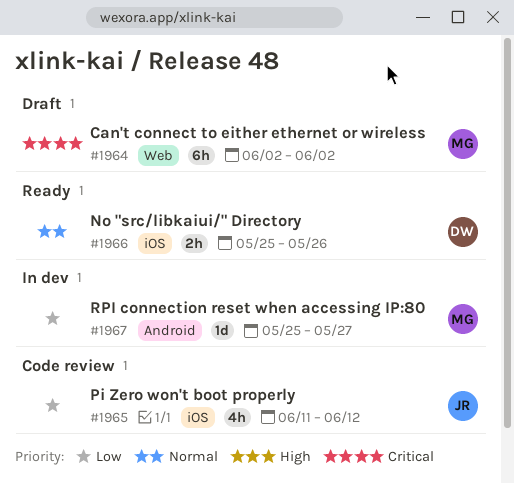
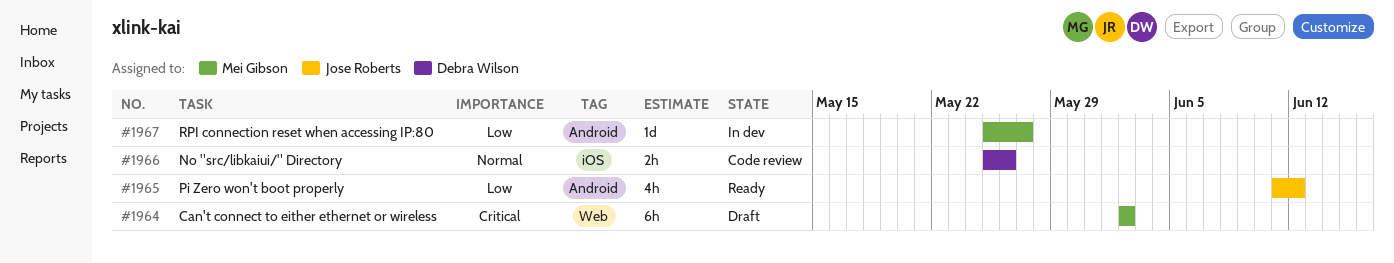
#1965, status: Code review -> Ready
#1965, label: iOS -> Android
#1966, status: Ready -> Code review

